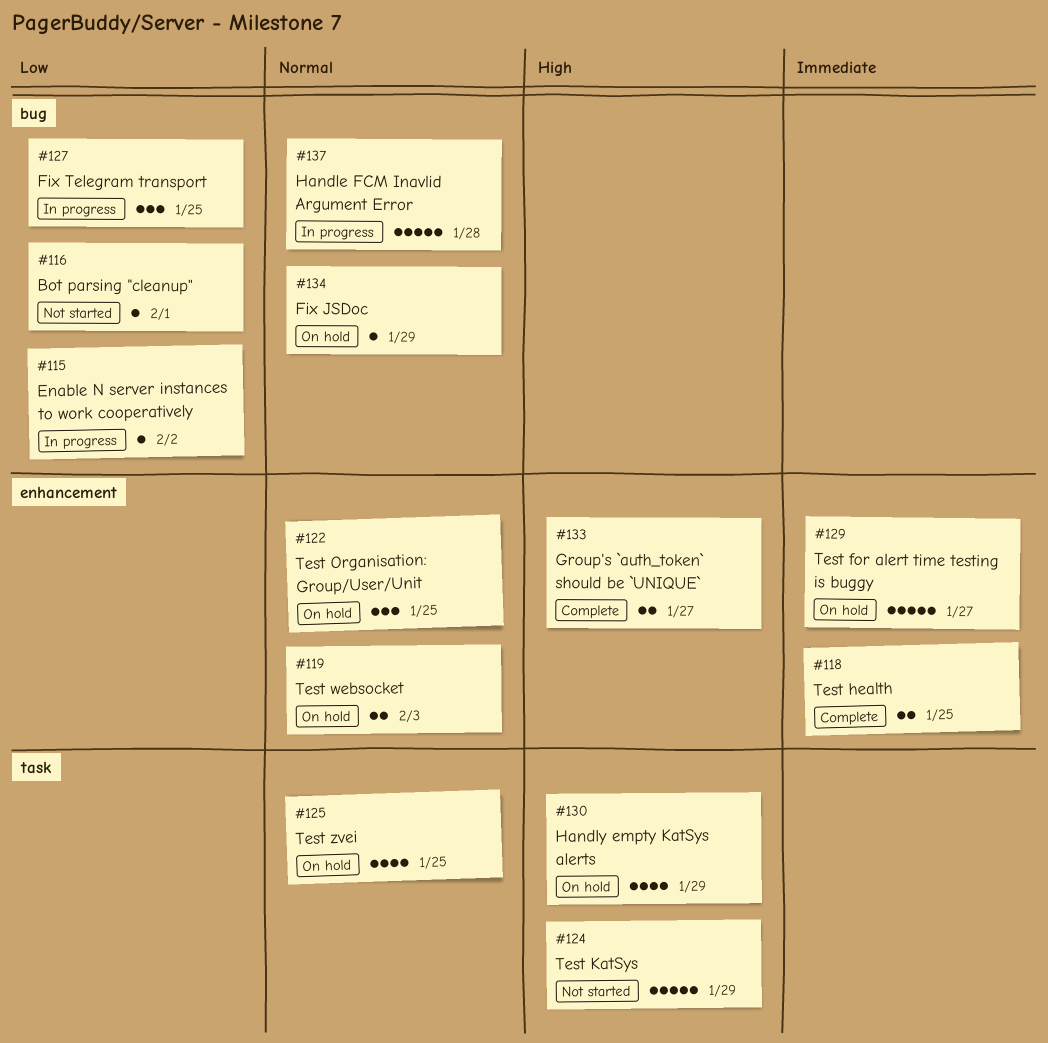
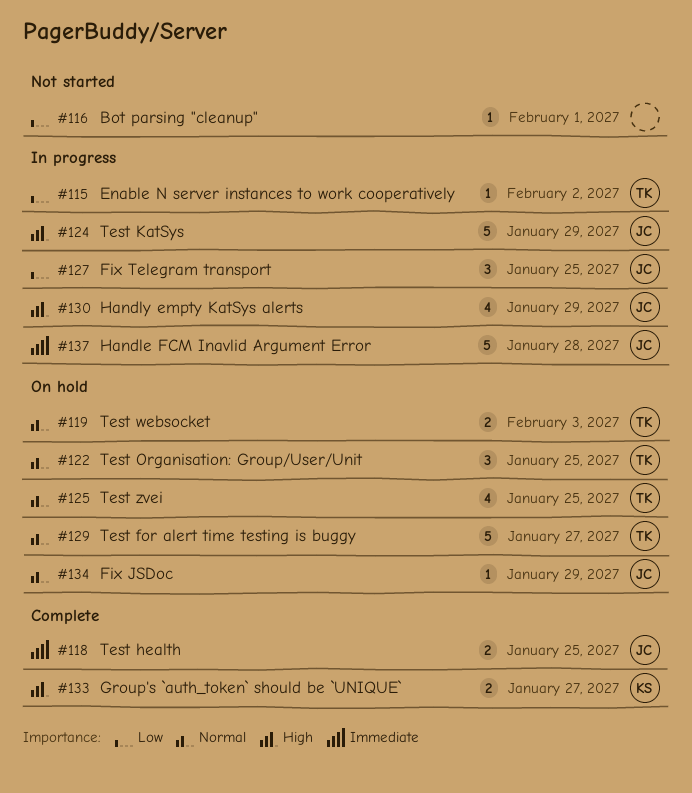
#124, status: Not started -> In progress
#129, priority: Immediate -> Normal
#130, status: On hold -> In progress
#137, priority: Normal -> Immediate

